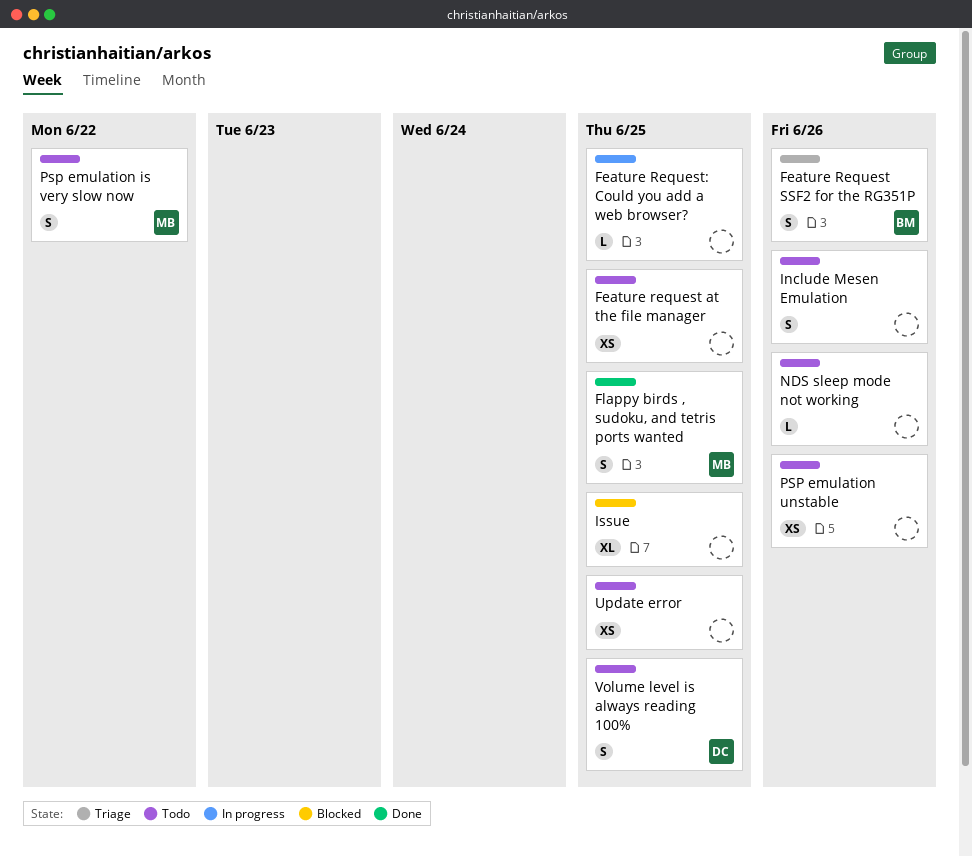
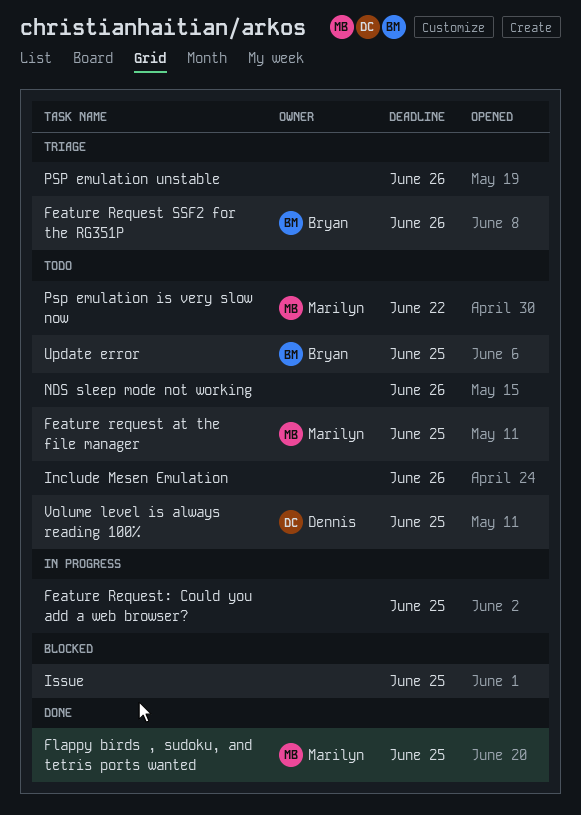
Feature request at the file manager, owner: none -> Marilyn
PSP emulation unstable, status: Todo -> Triage
Update error, owner: none -> Bryan

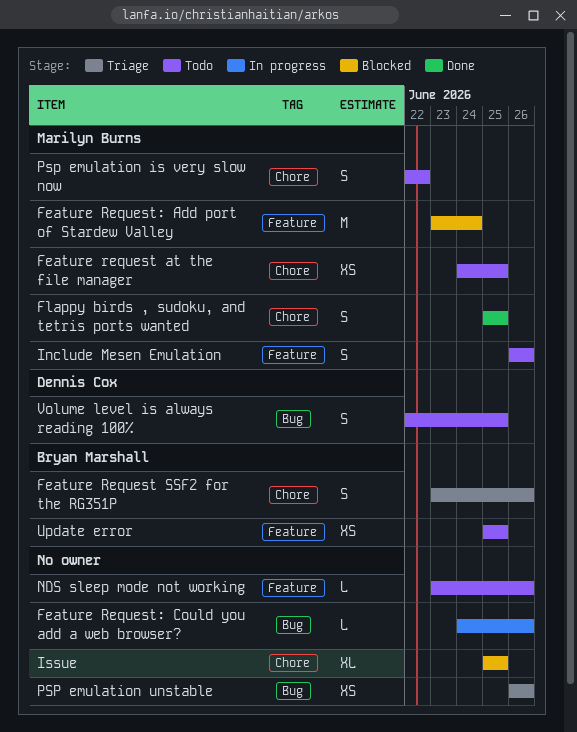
Feature Request: Add port of Stardew Valley: none -> present
Feature Request: Could you add a web browser?, due: Jun 25 -> Jun 26
Include Mesen Emulation, owner: none -> Marilyn Burns

